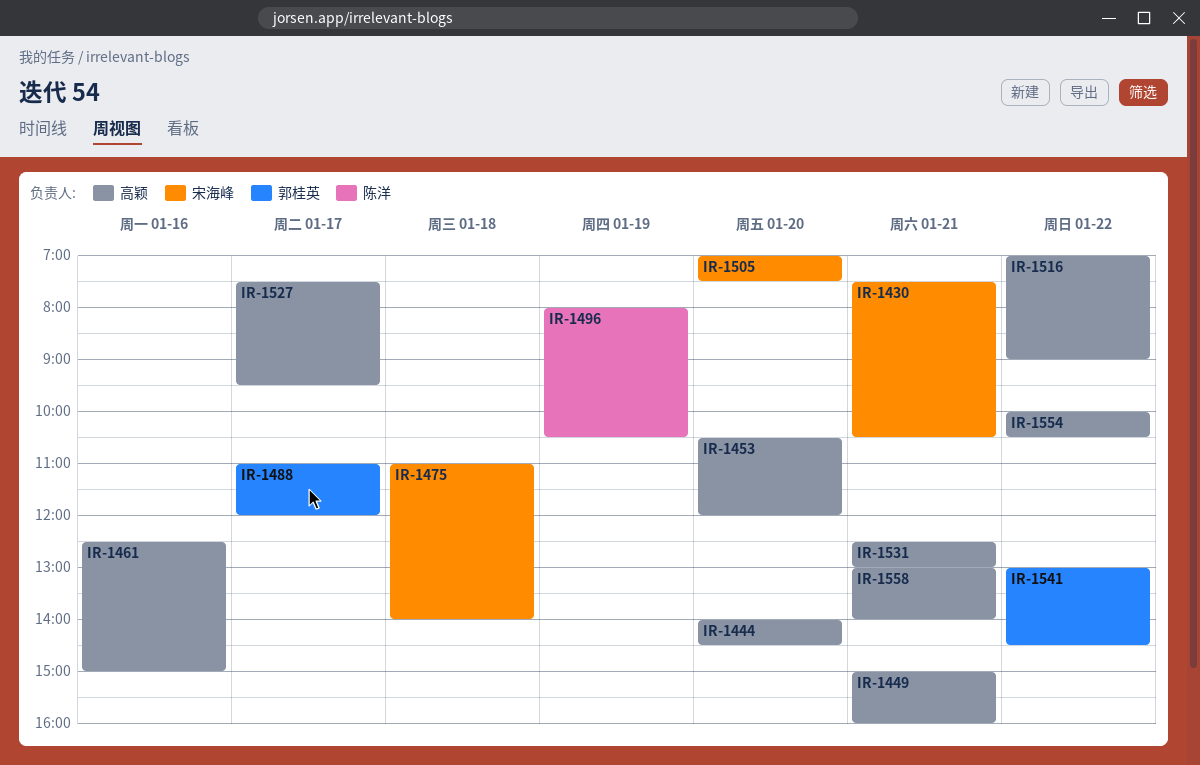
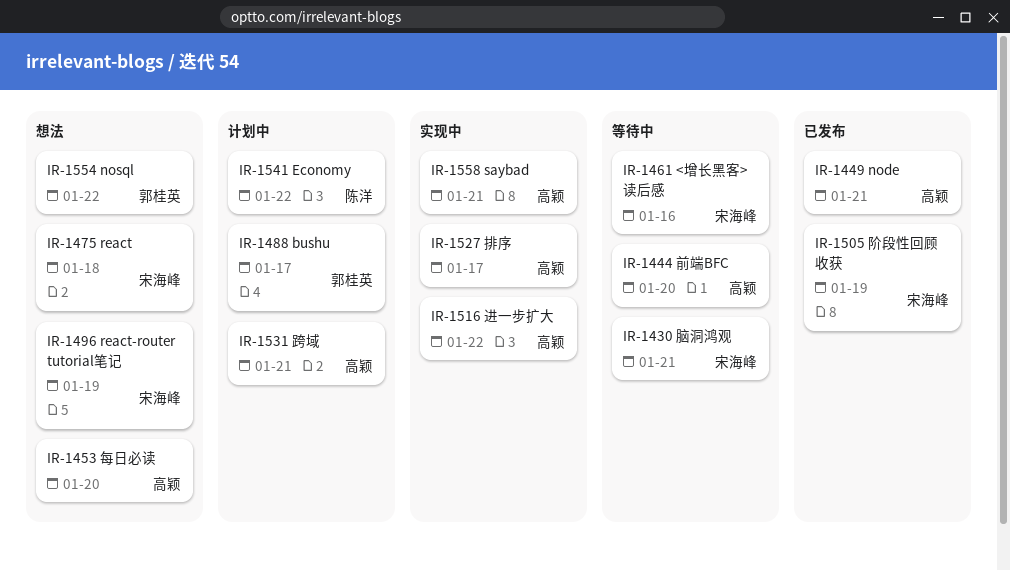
IR-1461, owner: 高颖 -> 宋海峰
IR-1496, owner: 陈洋 -> 宋海峰
IR-1505, day: Jan 20 -> Jan 19
IR-1541, owner: 郭桂英 -> 陈洋
IR-1554, owner: 高颖 -> 郭桂英

